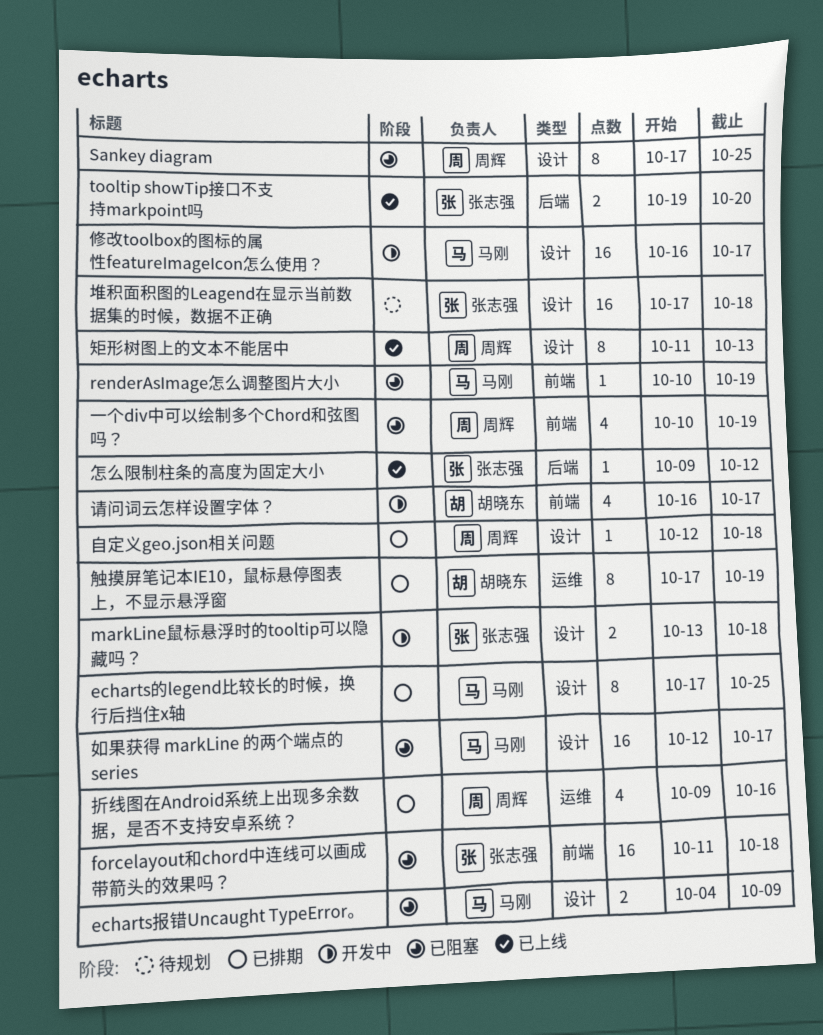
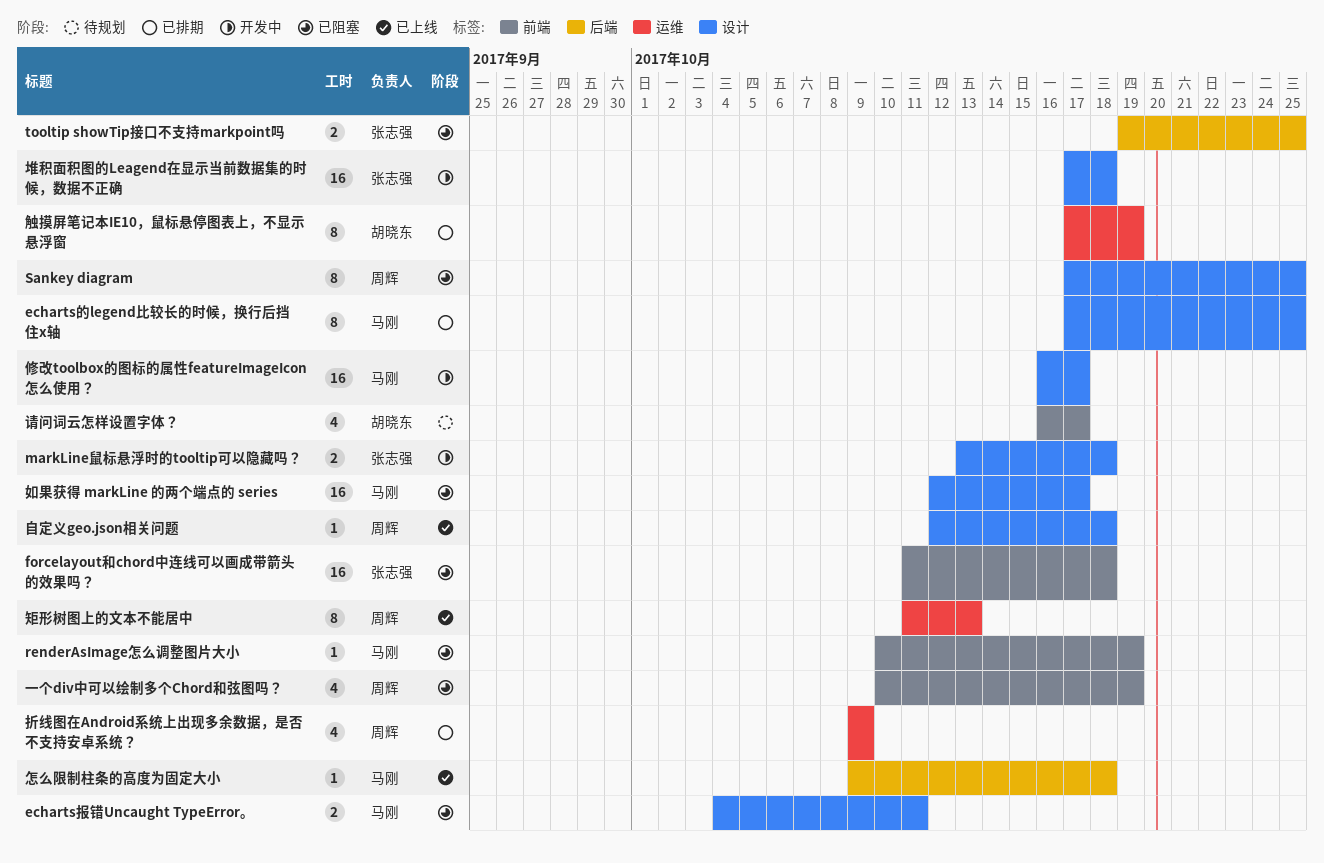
echarts报错Uncaught TypeError。, due: Oct 9 -> Oct 11
tooltip showTip接口不支持markpoint吗, status: 已上线 -> 已阻塞
tooltip showTip接口不支持markpoint吗, due: Oct 20 -> Oct 25
堆积面积图的Leagend在显示当前数据集的时候，数据不正确, status: 待规划 -> 开发中
怎么限制柱条的高度为固定大小, owner: 张志强 -> 马刚
怎么限制柱条的高度为固定大小, due: Oct 12 -> Oct 18
折线图在Android系统上出现多余数据，是否不支持安卓系统？, due: Oct 16 -> Oct 9
矩形树图上的文本不能居中, label: 设计 -> 运维
自定义geo.json相关问题, status: 已排期 -> 已上线
请问词云怎样设置字体？, status: 开发中 -> 待规划

